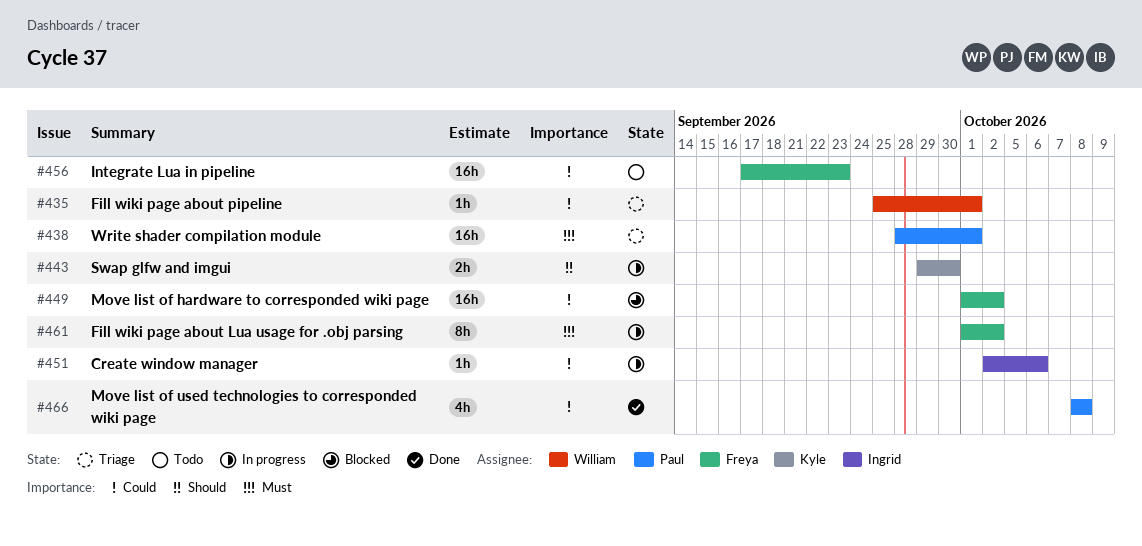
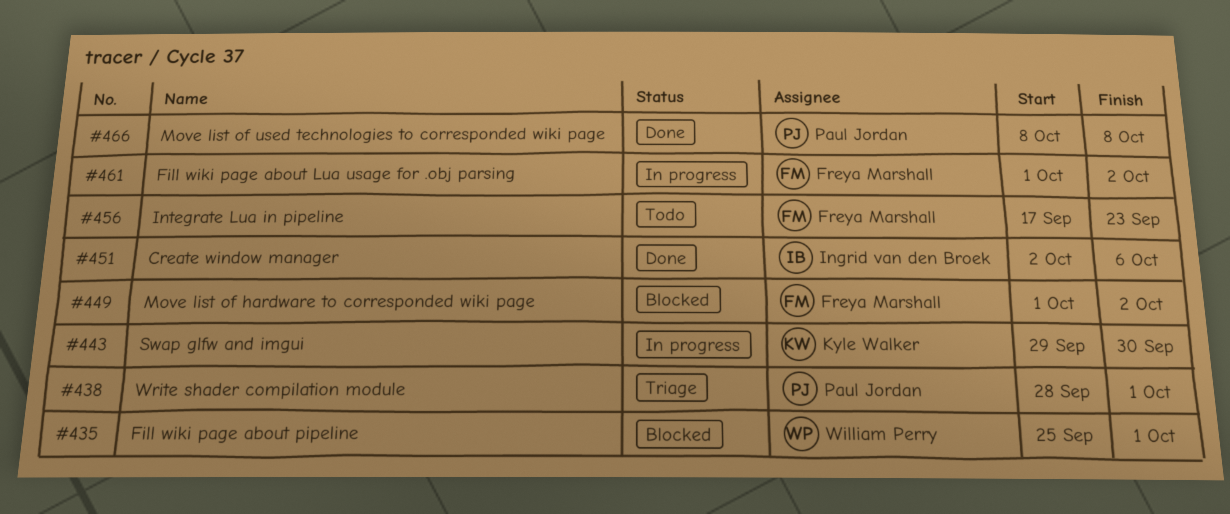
#435, status: Triage -> Blocked
#451, status: In progress -> Done

